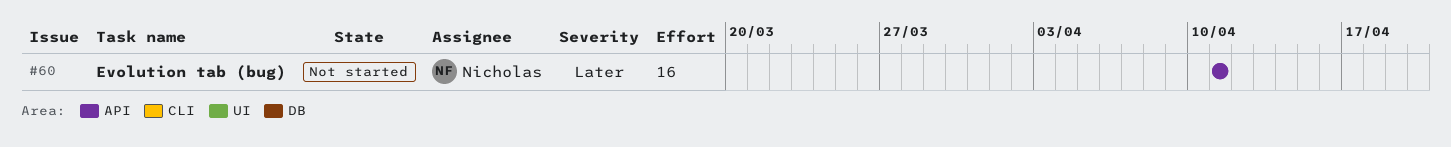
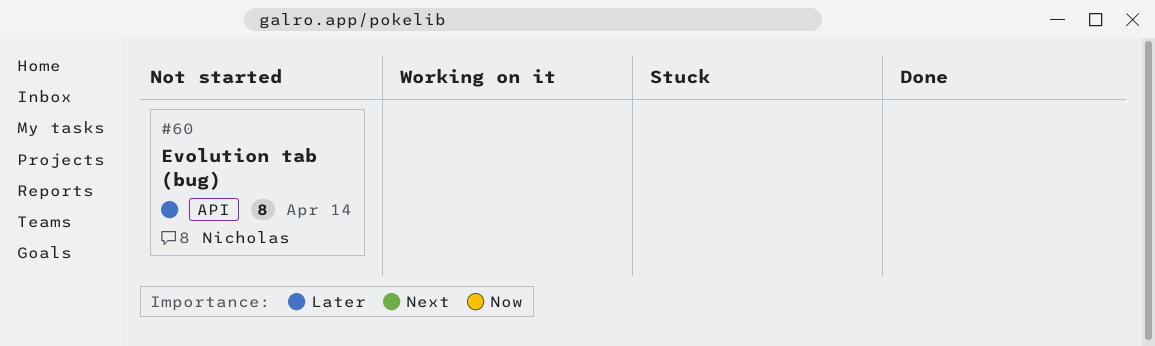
#60, estimate: 16 -> 8
#60, due: Apr 11 -> Apr 14

